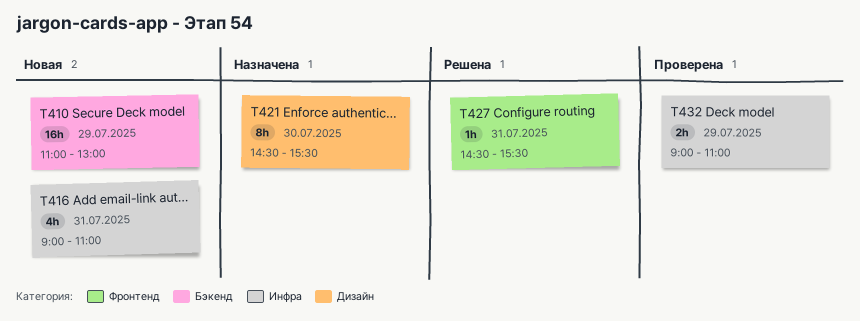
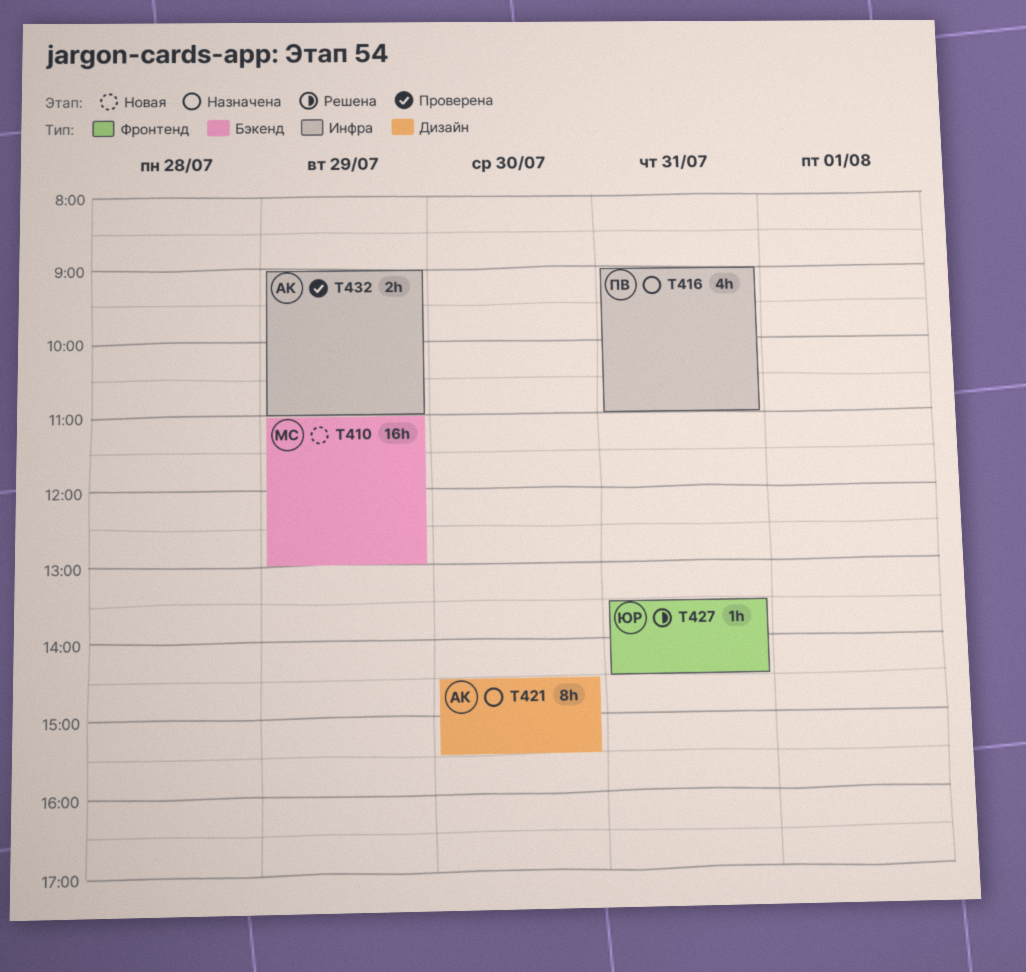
T416, status: Новая -> Назначена
T427, begins: 14:30 -> 13:30
T427, ends: 15:30 -> 14:30

